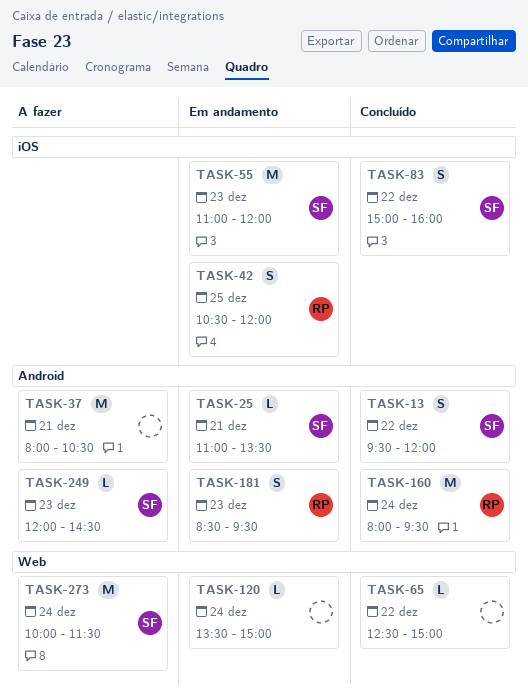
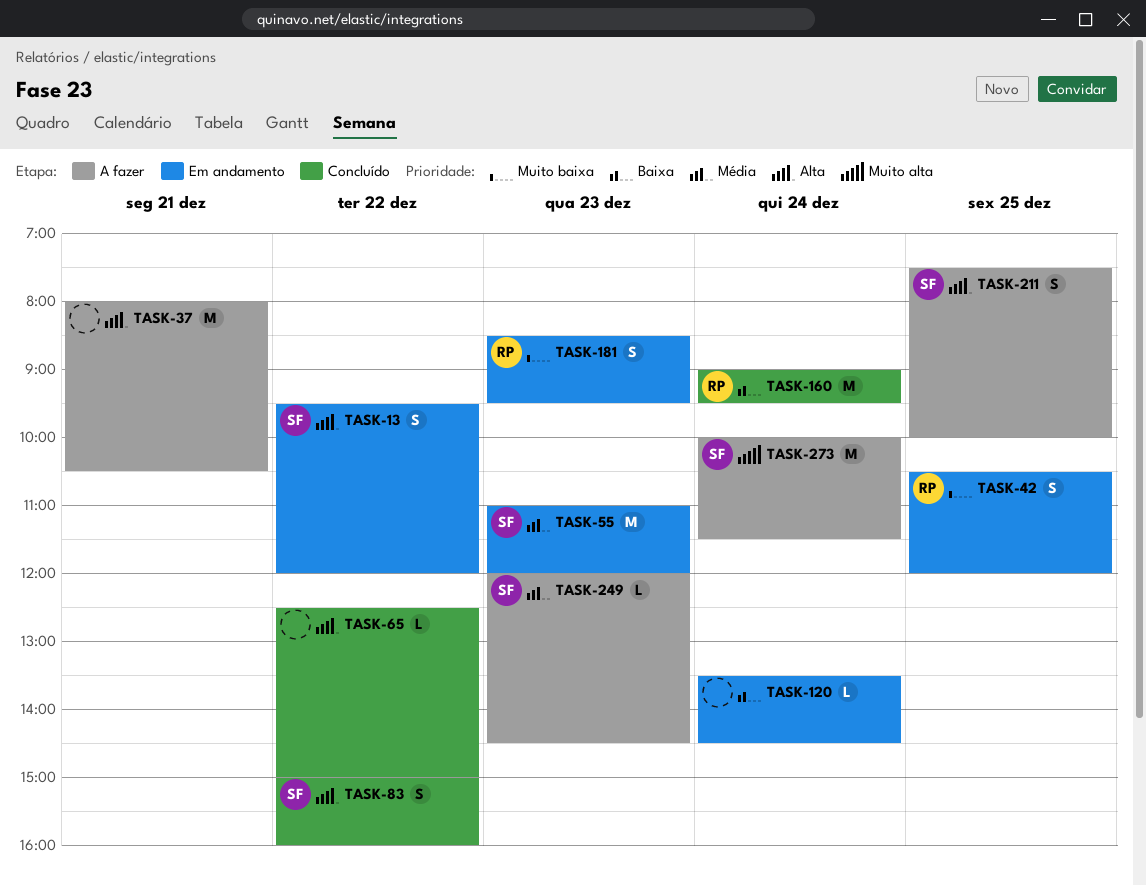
TASK-13, status: Concluído -> Em andamento
TASK-25: present -> none
TASK-120, ends: 15:00 -> 14:30
TASK-160, begins: 08:00 -> 09:00
TASK-211: none -> present

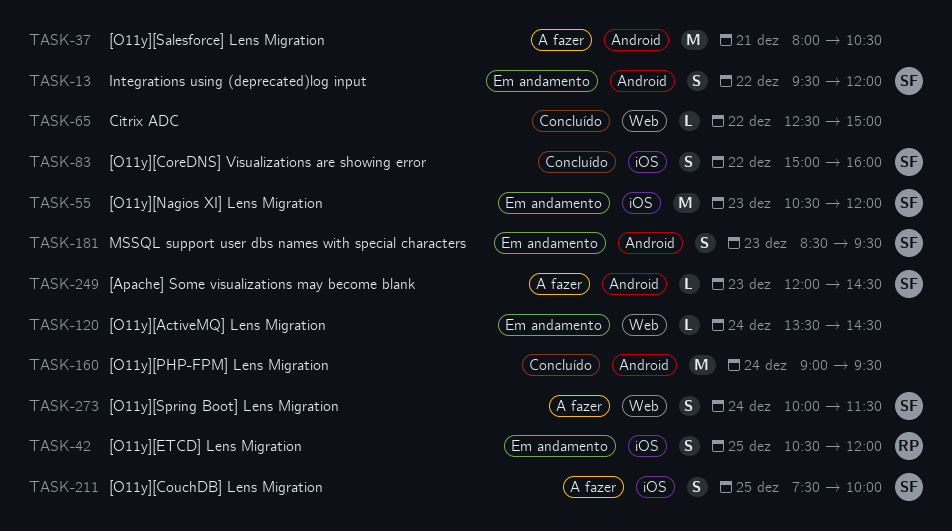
TASK-55, begins: 11:00 -> 10:30
TASK-160, owner: RP -> none
TASK-181, owner: RP -> SF
TASK-273, estimate: M -> S

